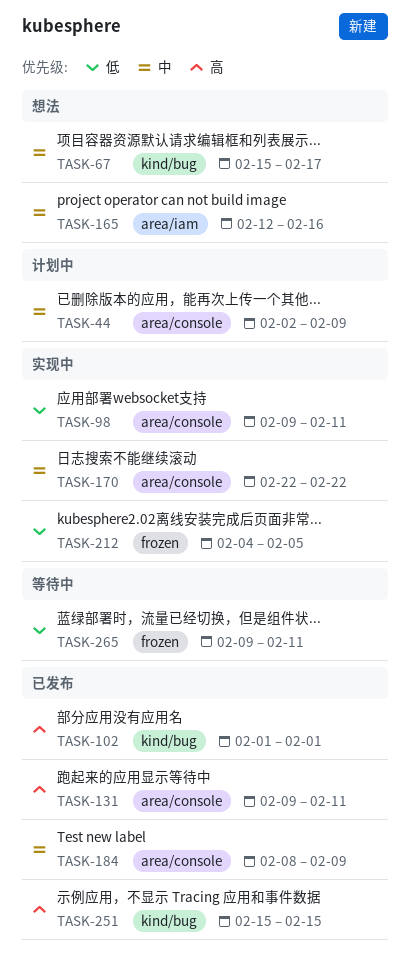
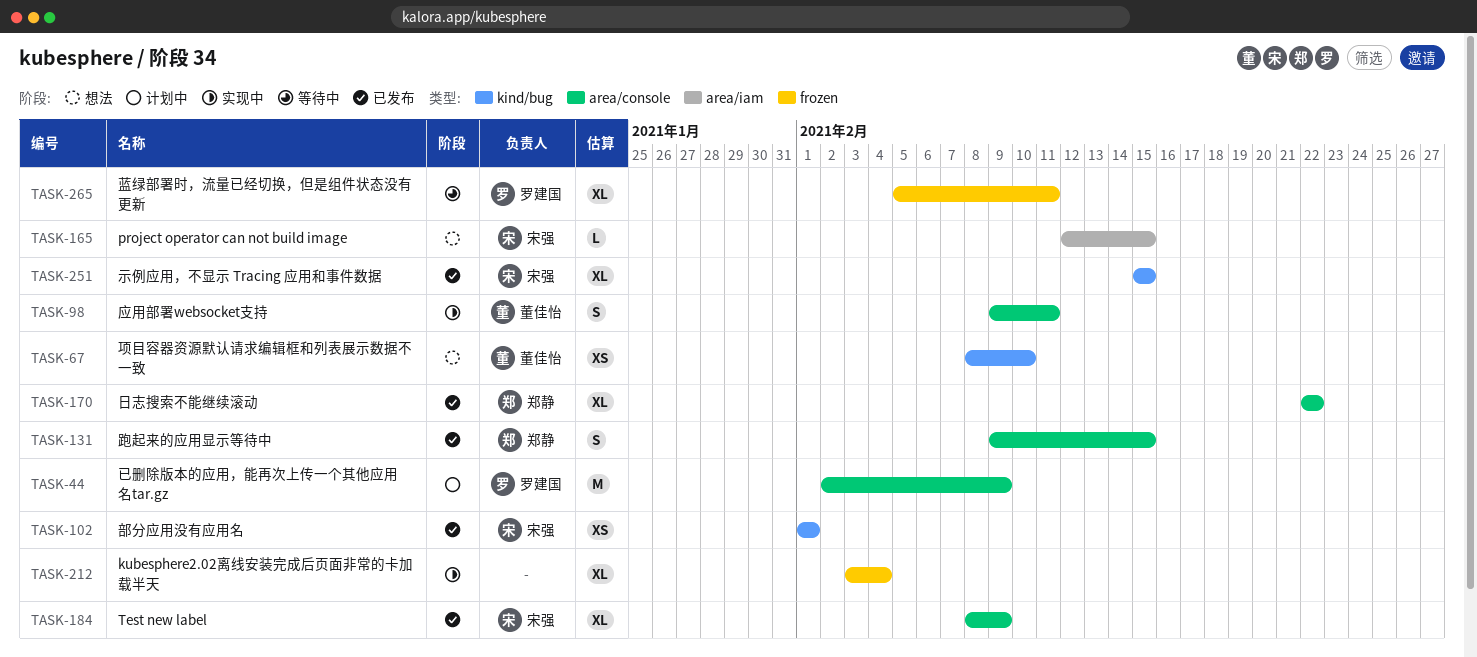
TASK-67, start: Feb 15 -> Feb 8
TASK-67, due: Feb 17 -> Feb 10
TASK-131, due: Feb 11 -> Feb 15
TASK-165, due: Feb 16 -> Feb 15
TASK-170, status: 实现中 -> 已发布
TASK-212, start: Feb 4 -> Feb 3
TASK-212, due: Feb 5 -> Feb 4
TASK-265, start: Feb 9 -> Feb 5

